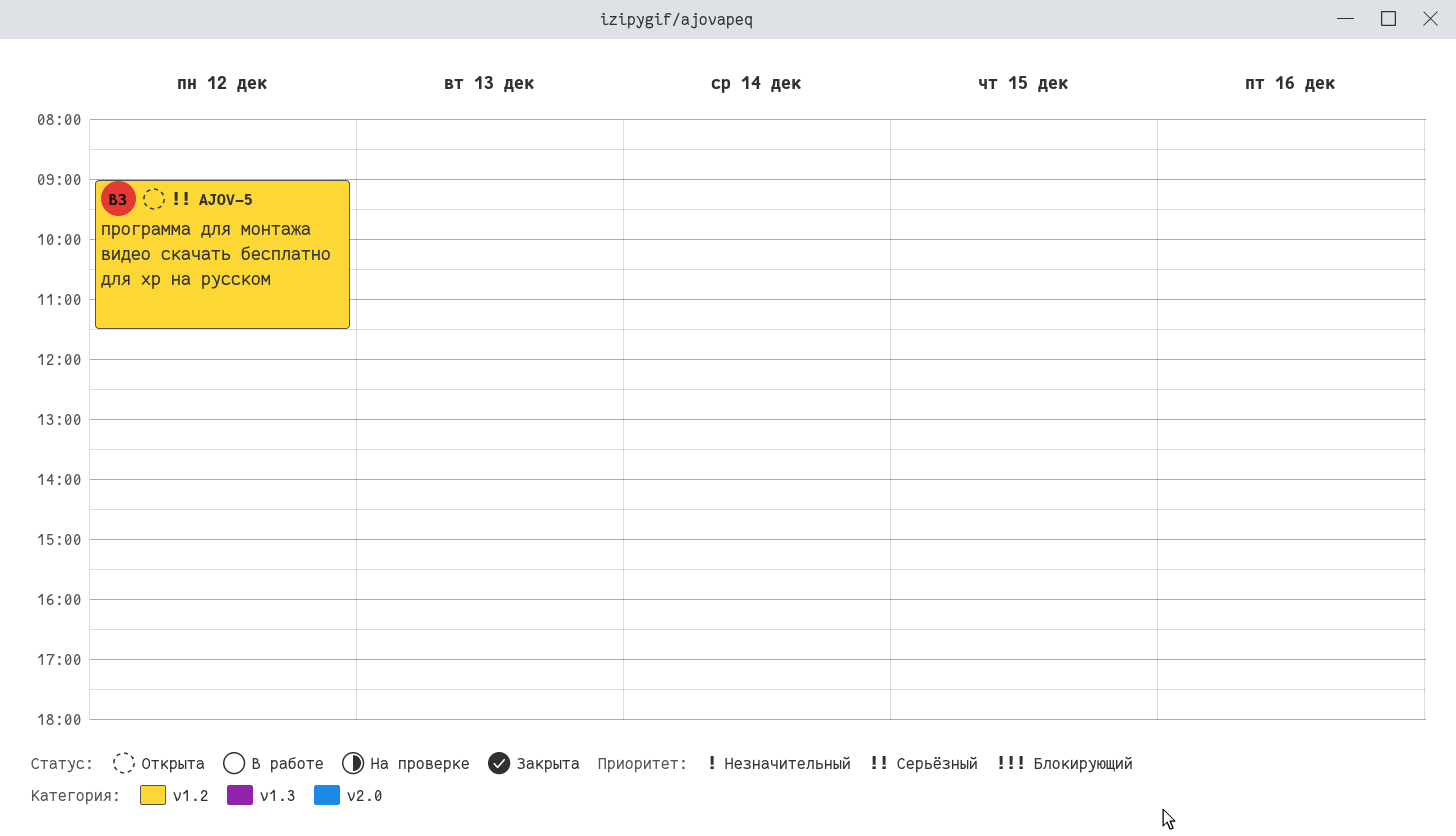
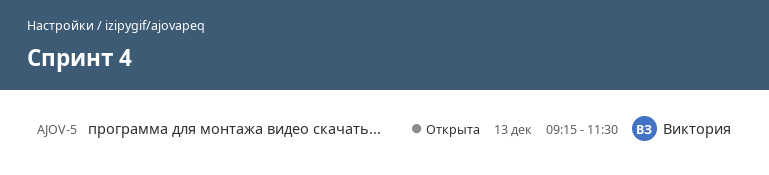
AJOV-5, day: Dec 12 -> Dec 13
AJOV-5, begins: 09:00 -> 09:15

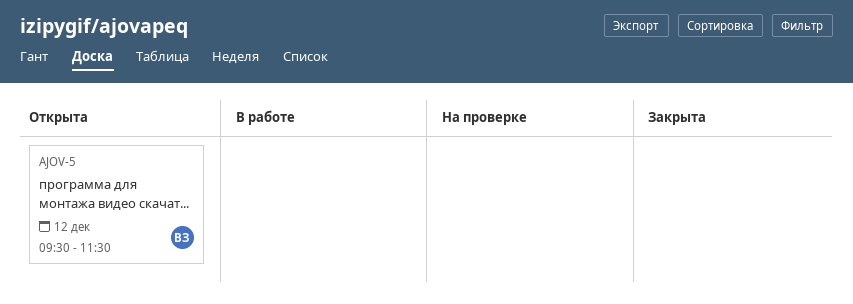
AJOV-5, day: Dec 13 -> Dec 12
AJOV-5, begins: 09:15 -> 09:30

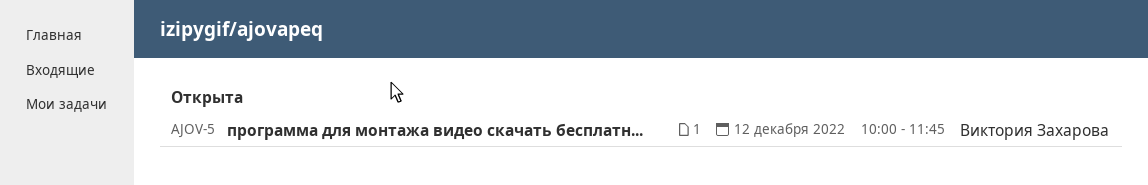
AJOV-5, begins: 09:30 -> 10:00
AJOV-5, ends: 11:30 -> 11:45

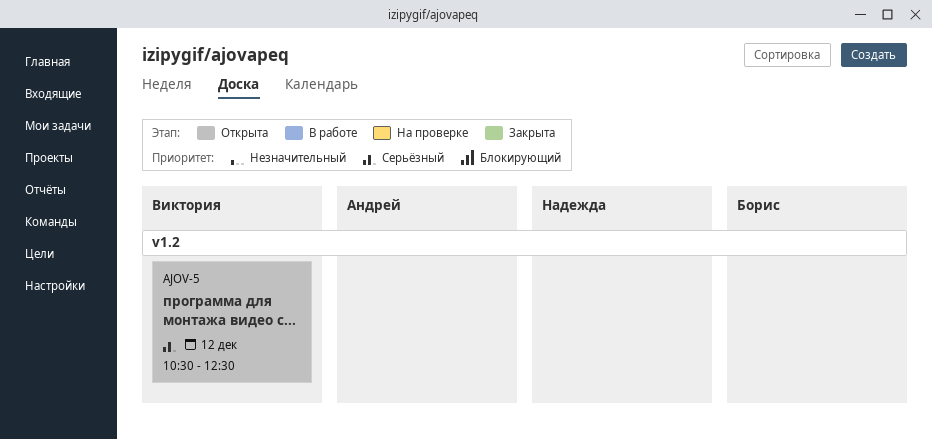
AJOV-5, begins: 10:00 -> 10:30
AJOV-5, ends: 11:45 -> 12:30

